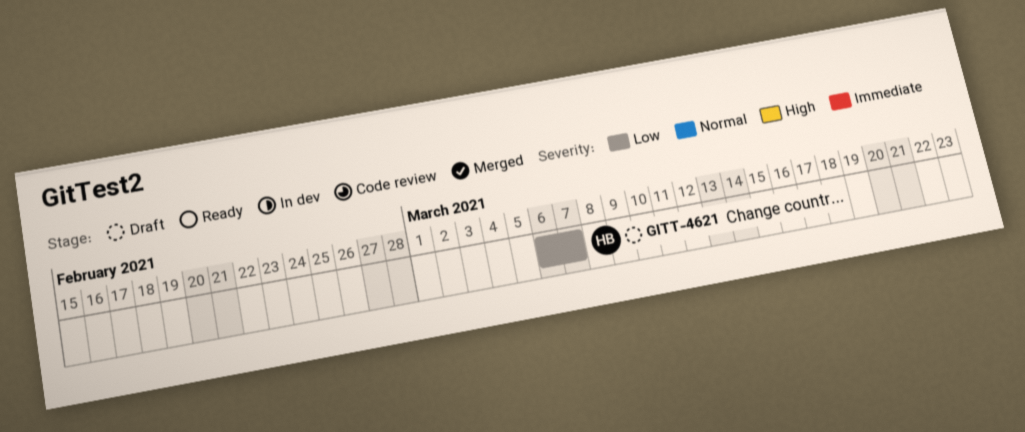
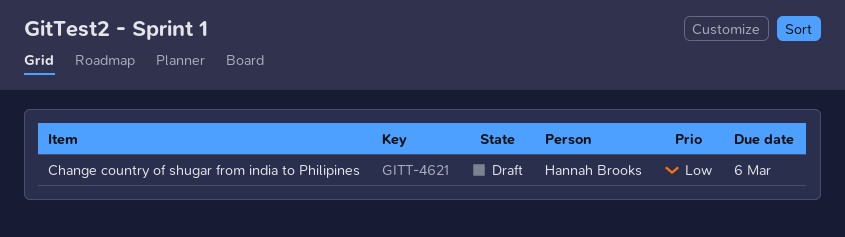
GITT-4621, due: Mar 7 -> Mar 6

